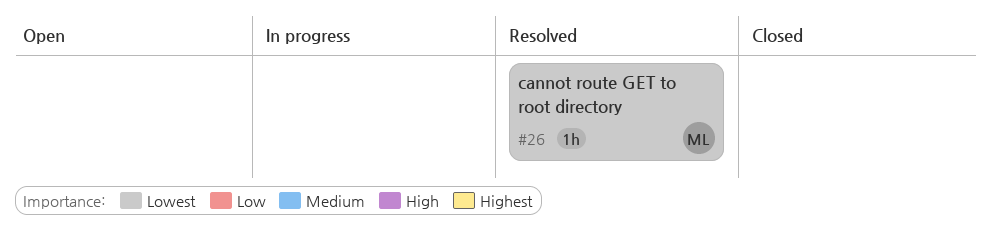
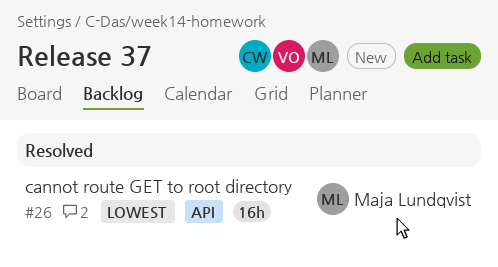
#26, estimate: 1h -> 16h

